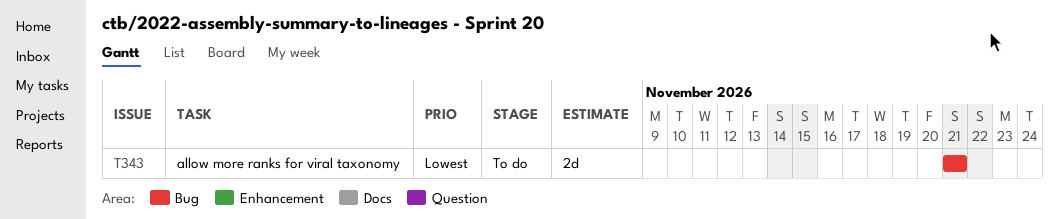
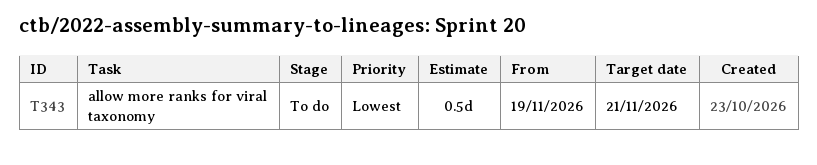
T343, estimate: 2d -> 0.5d
T343, start: Nov 21 -> Nov 19

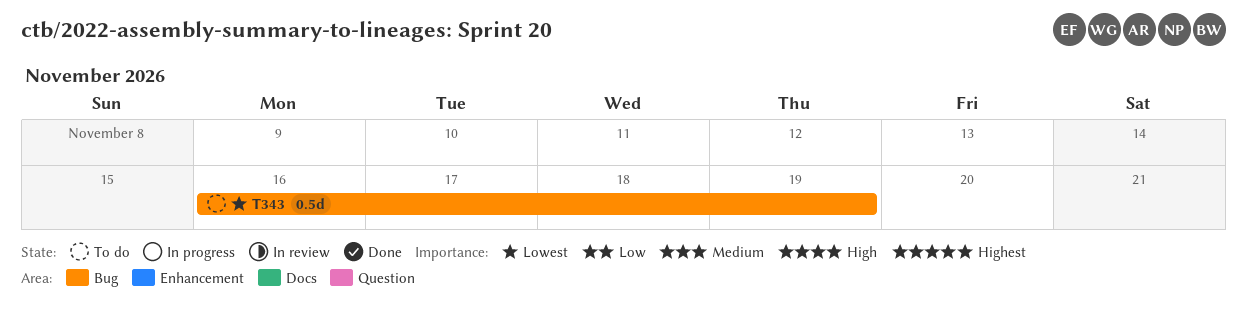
T343, start: Nov 19 -> Nov 16
T343, due: Nov 21 -> Nov 19

